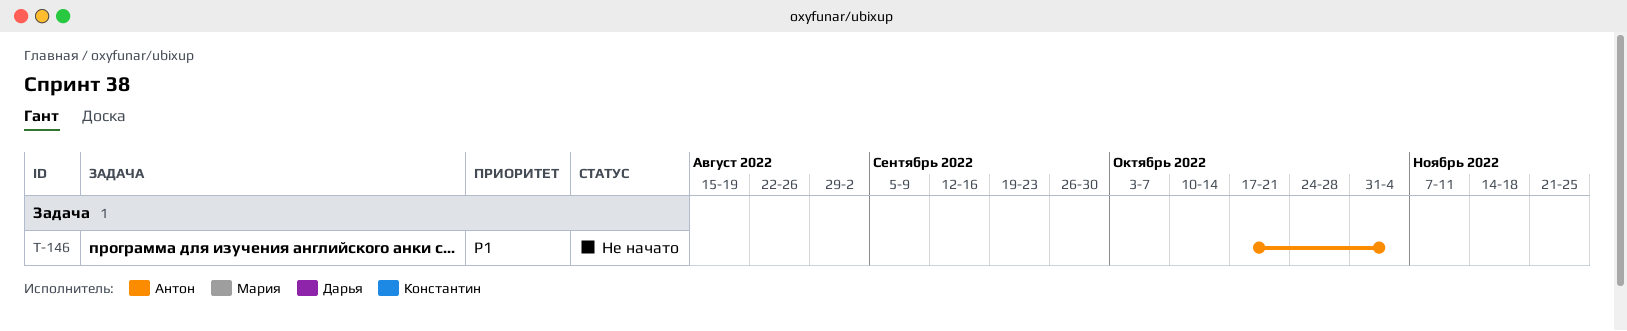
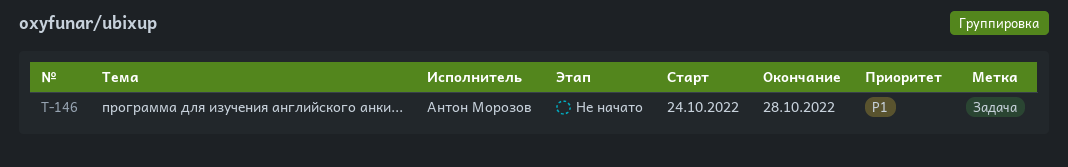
T-146, start: Oct 17 -> Oct 24
T-146, due: Nov 4 -> Oct 28

